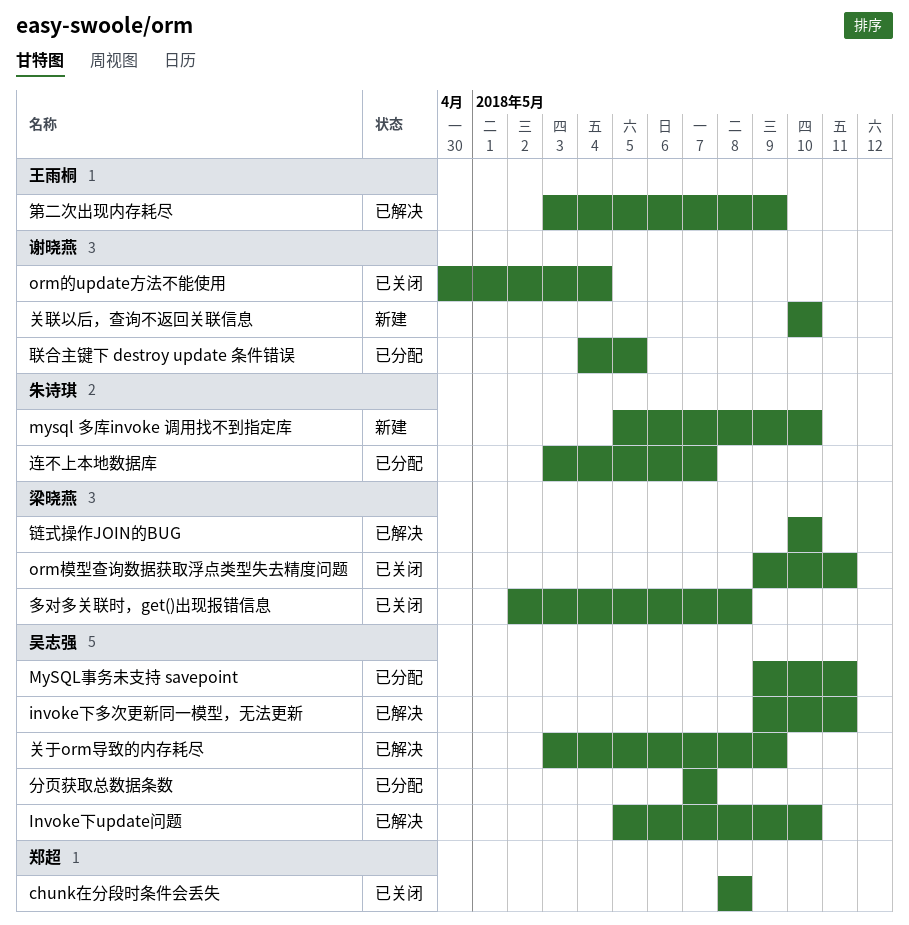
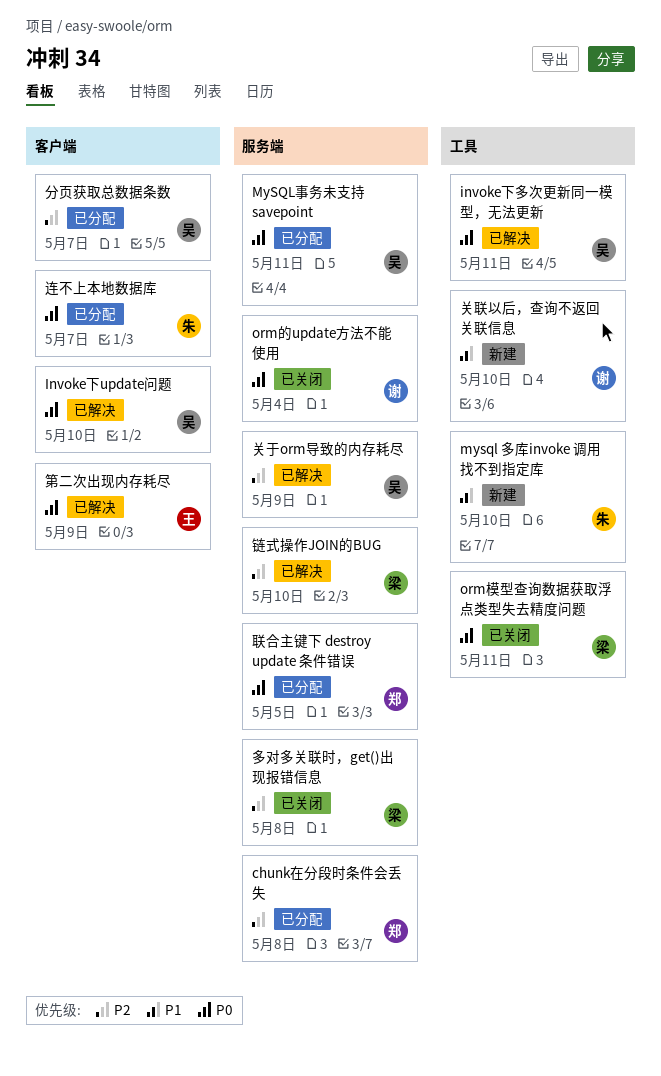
chunk在分段时条件会丢失, status: 已关闭 -> 已分配
联合主键下 destroy update 条件错误, owner: 谢晓燕 -> 郑超

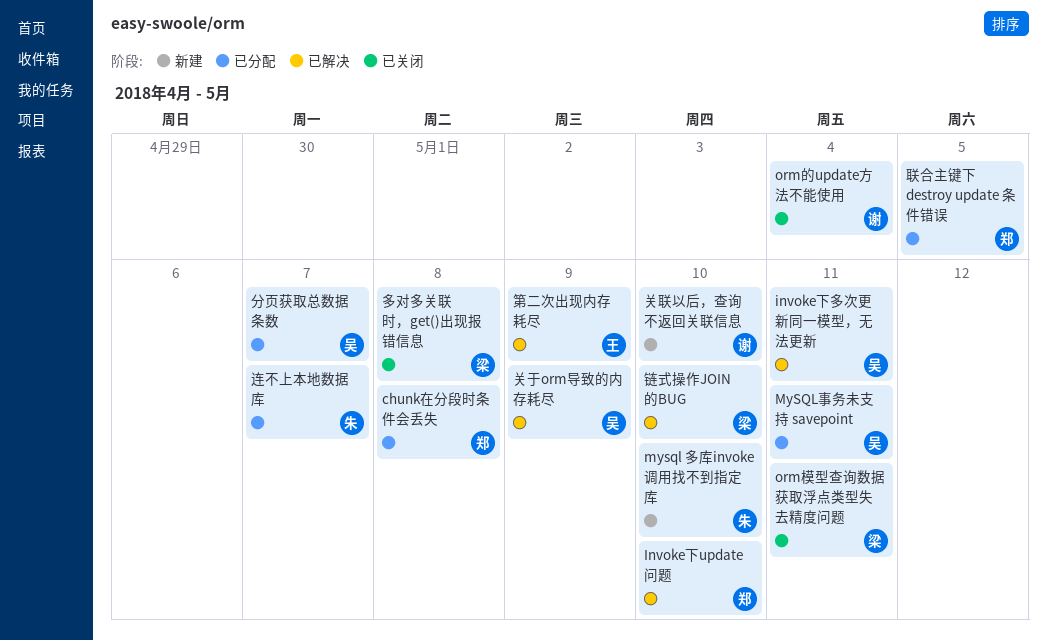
Invoke下update问题, owner: 吴 -> 郑

